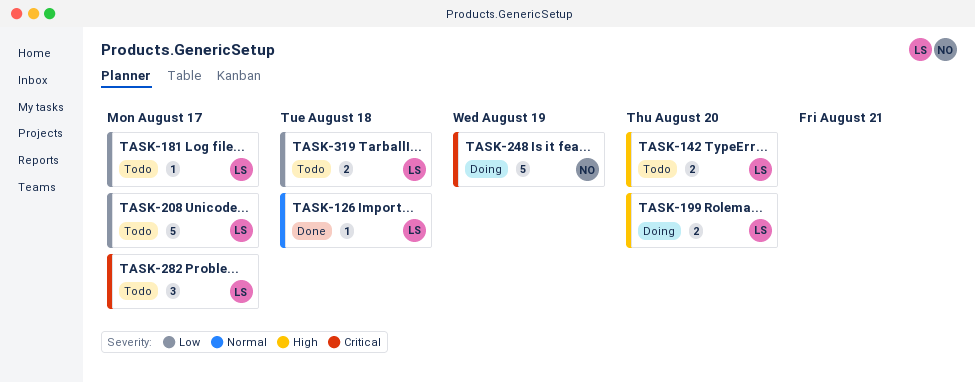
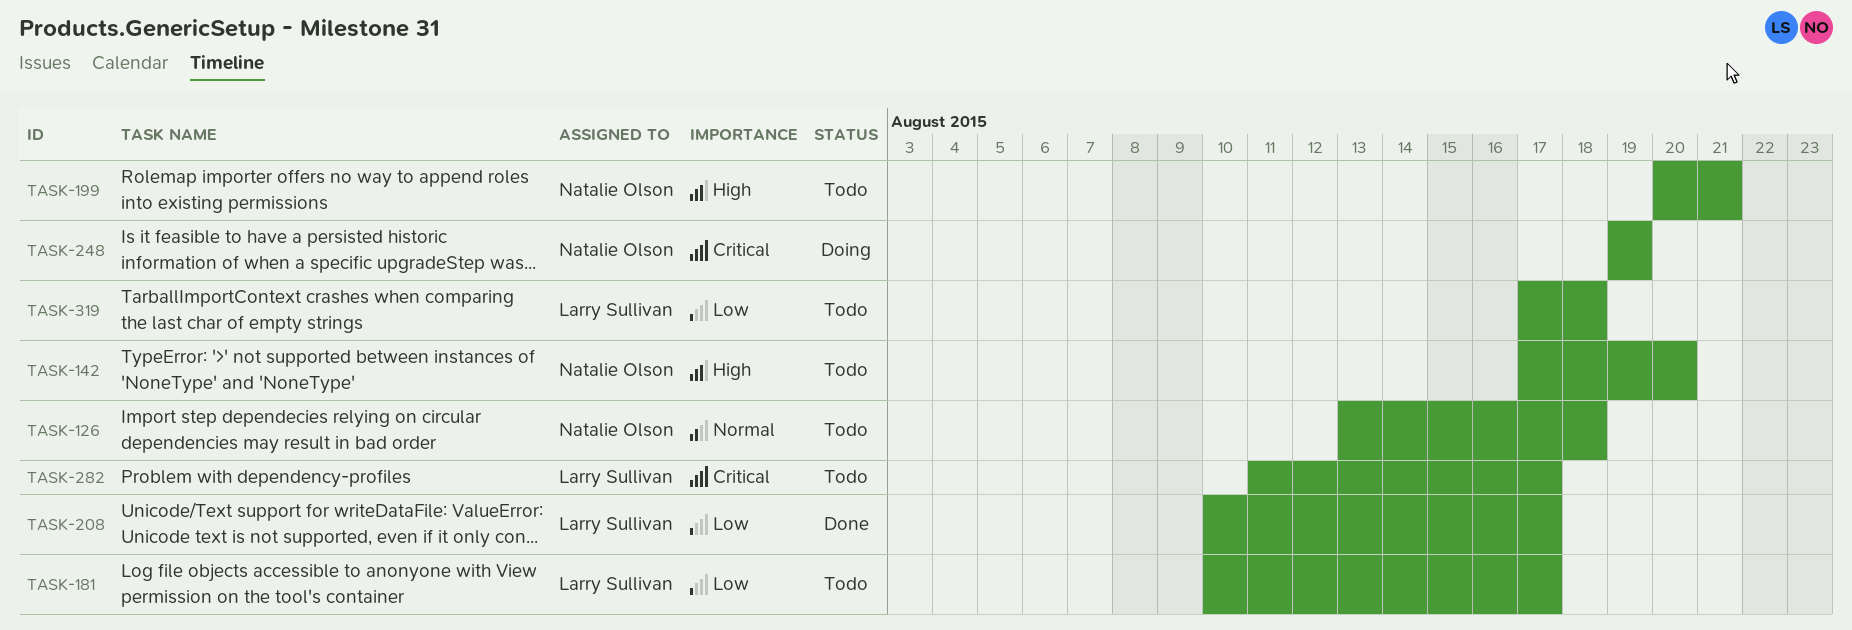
TASK-126, status: Done -> Todo
TASK-126, owner: Larry Sullivan -> Natalie Olson
TASK-142, owner: Larry Sullivan -> Natalie Olson
TASK-199, status: Doing -> Todo
TASK-199, owner: Larry Sullivan -> Natalie Olson
TASK-199, due: Aug 20 -> Aug 21
TASK-208, status: Todo -> Done

